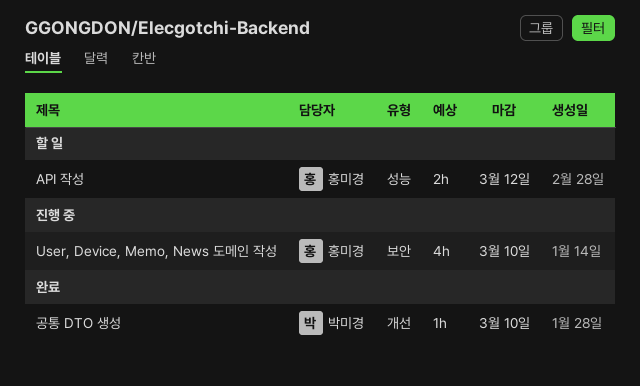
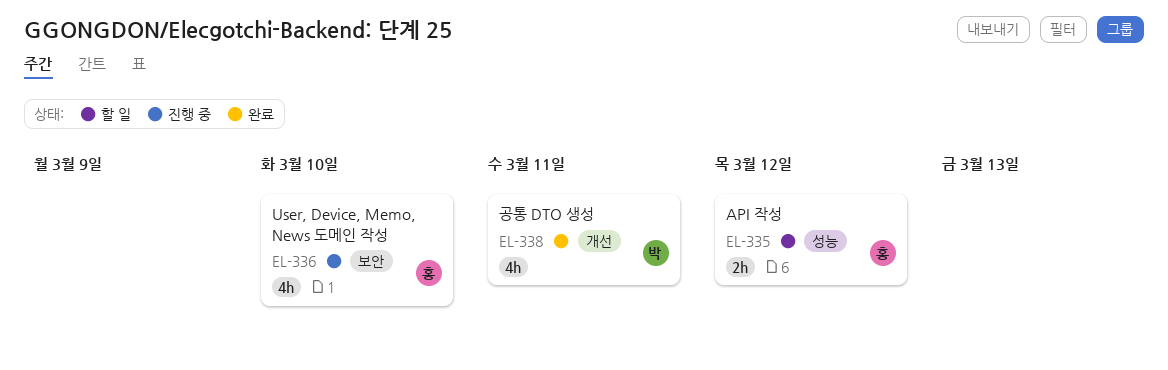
공통 DTO 생성, estimate: 1h -> 4h
공통 DTO 생성, due: Mar 10 -> Mar 11

